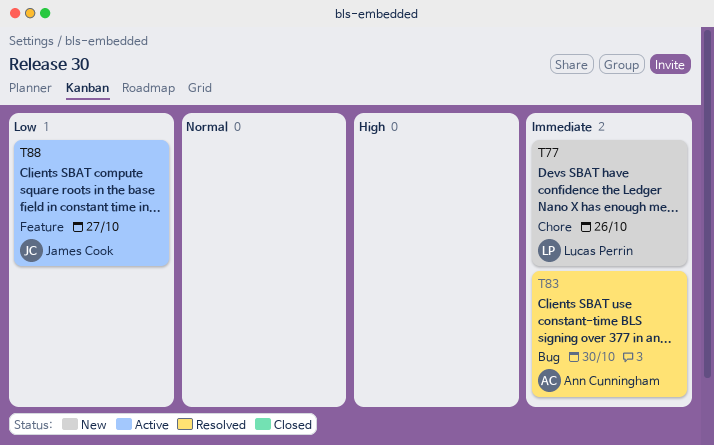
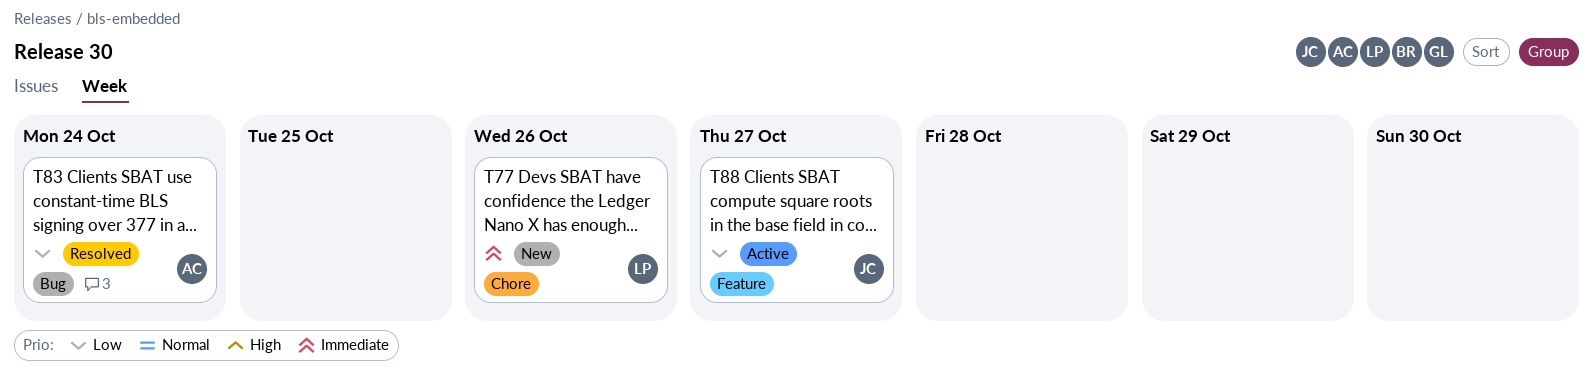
T83, priority: Immediate -> Low
T83, due: Oct 30 -> Oct 24

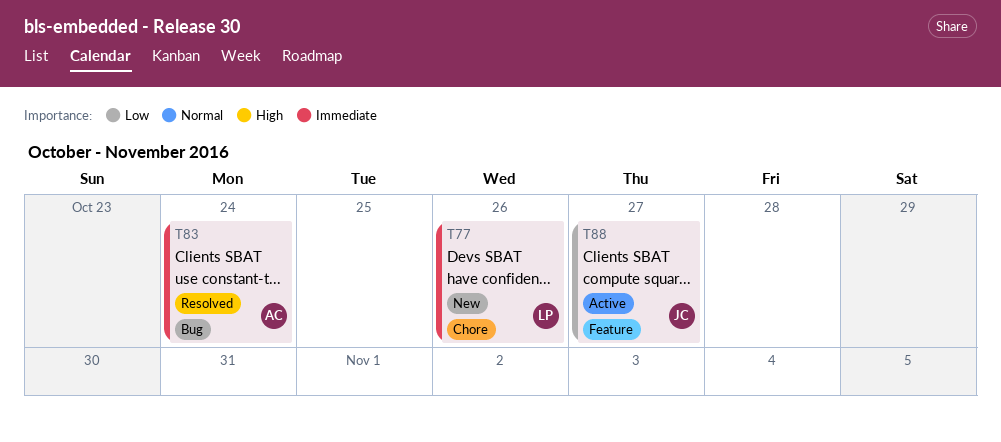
T83, priority: Low -> Immediate

